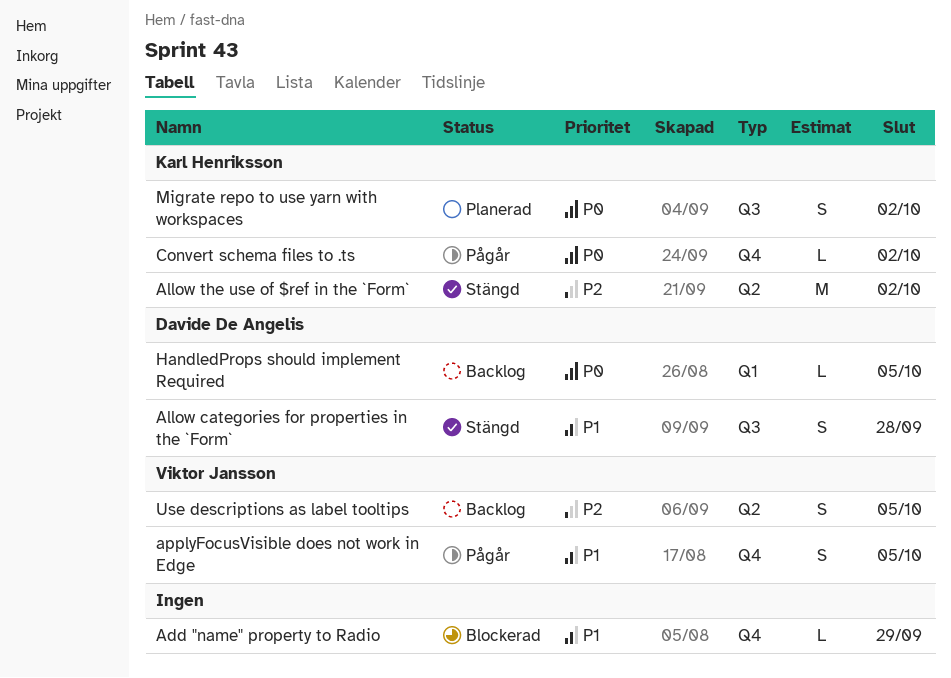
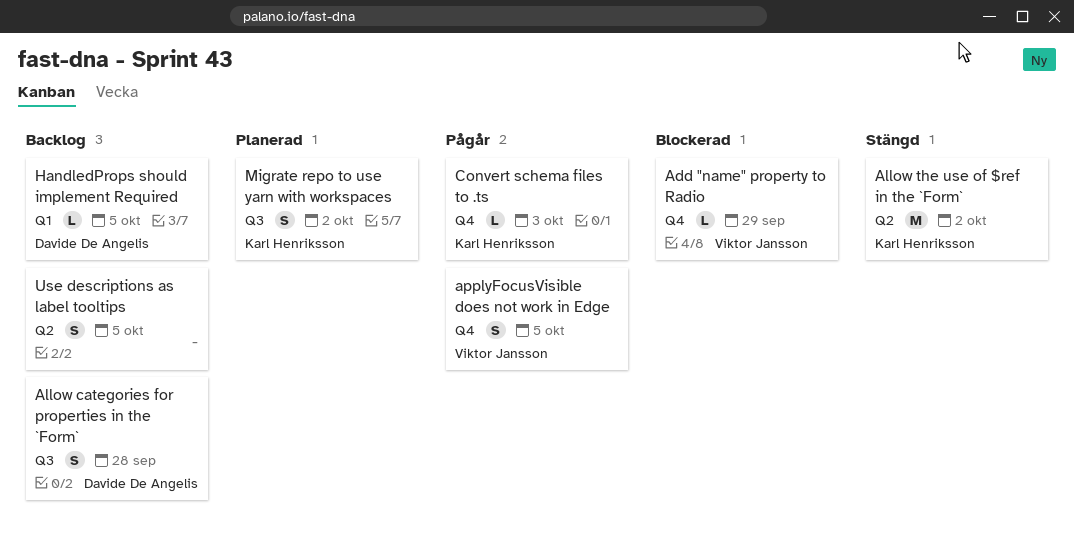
Add "name" property to Radio, owner: none -> Viktor Jansson
Allow categories for properties in the `Form`, status: Stängd -> Backlog
Convert schema files to .ts, due: Oct 2 -> Oct 3
Use descriptions as label tooltips, owner: Viktor Jansson -> none

